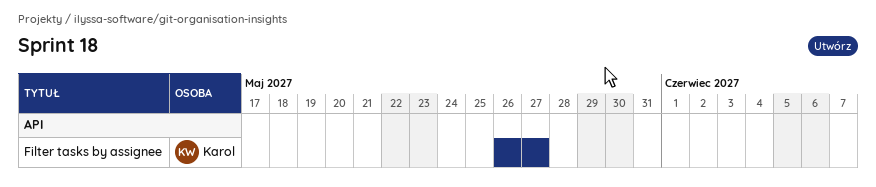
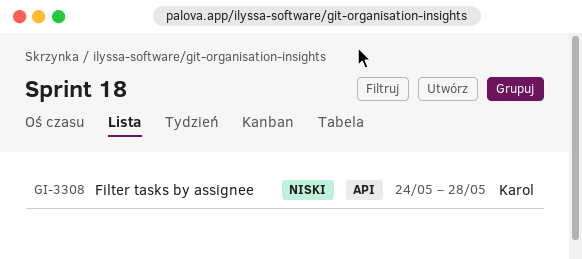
Filter tasks by assignee, start: May 26 -> May 24
Filter tasks by assignee, due: May 27 -> May 28

